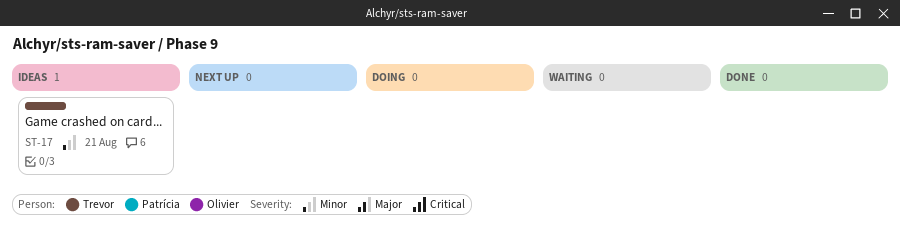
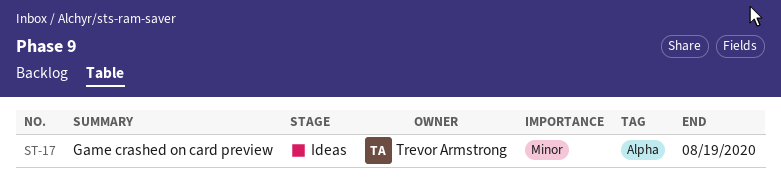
ST-17, due: Aug 21 -> Aug 19

